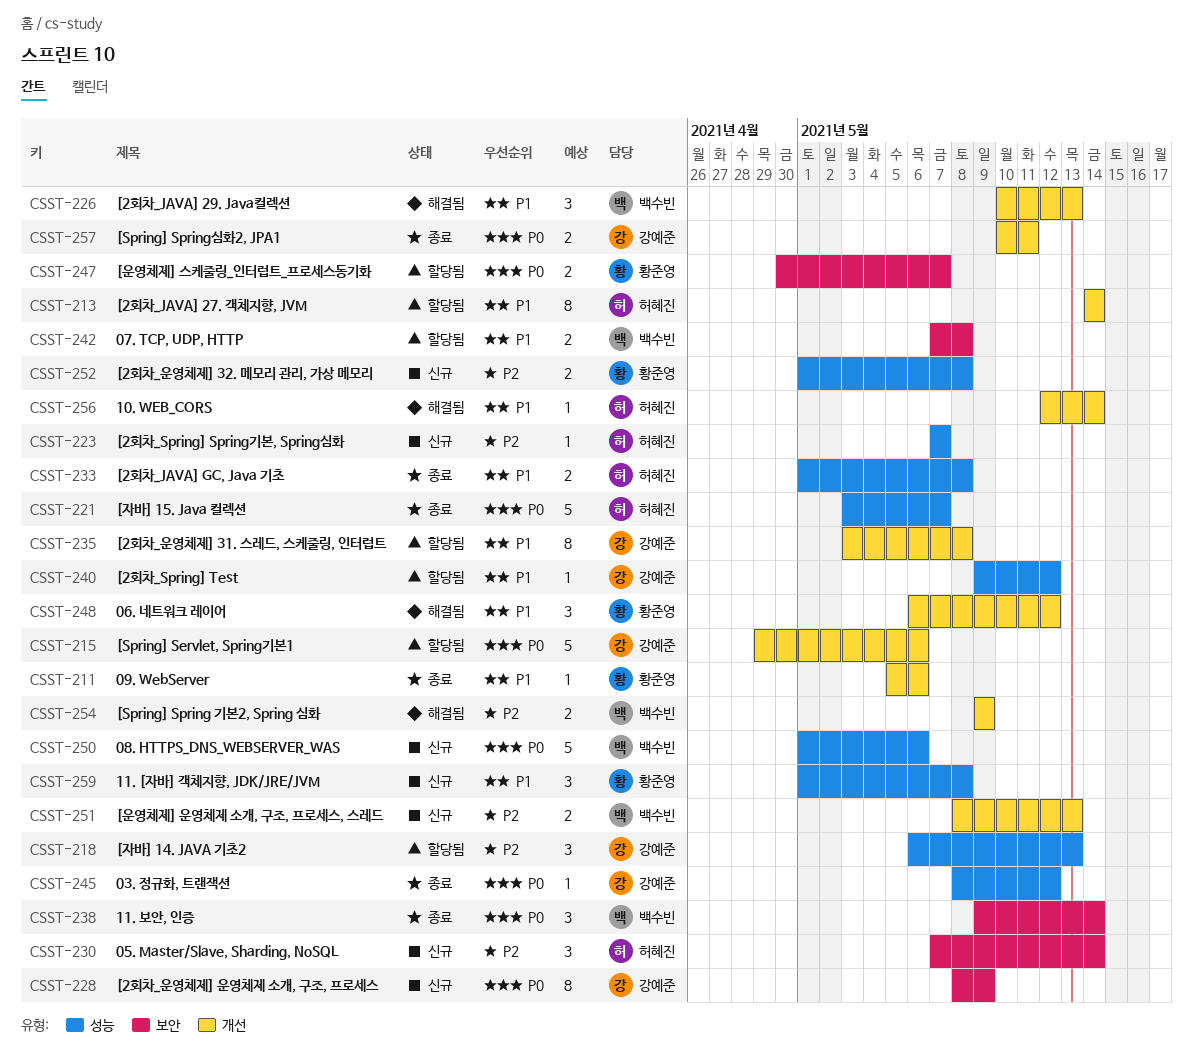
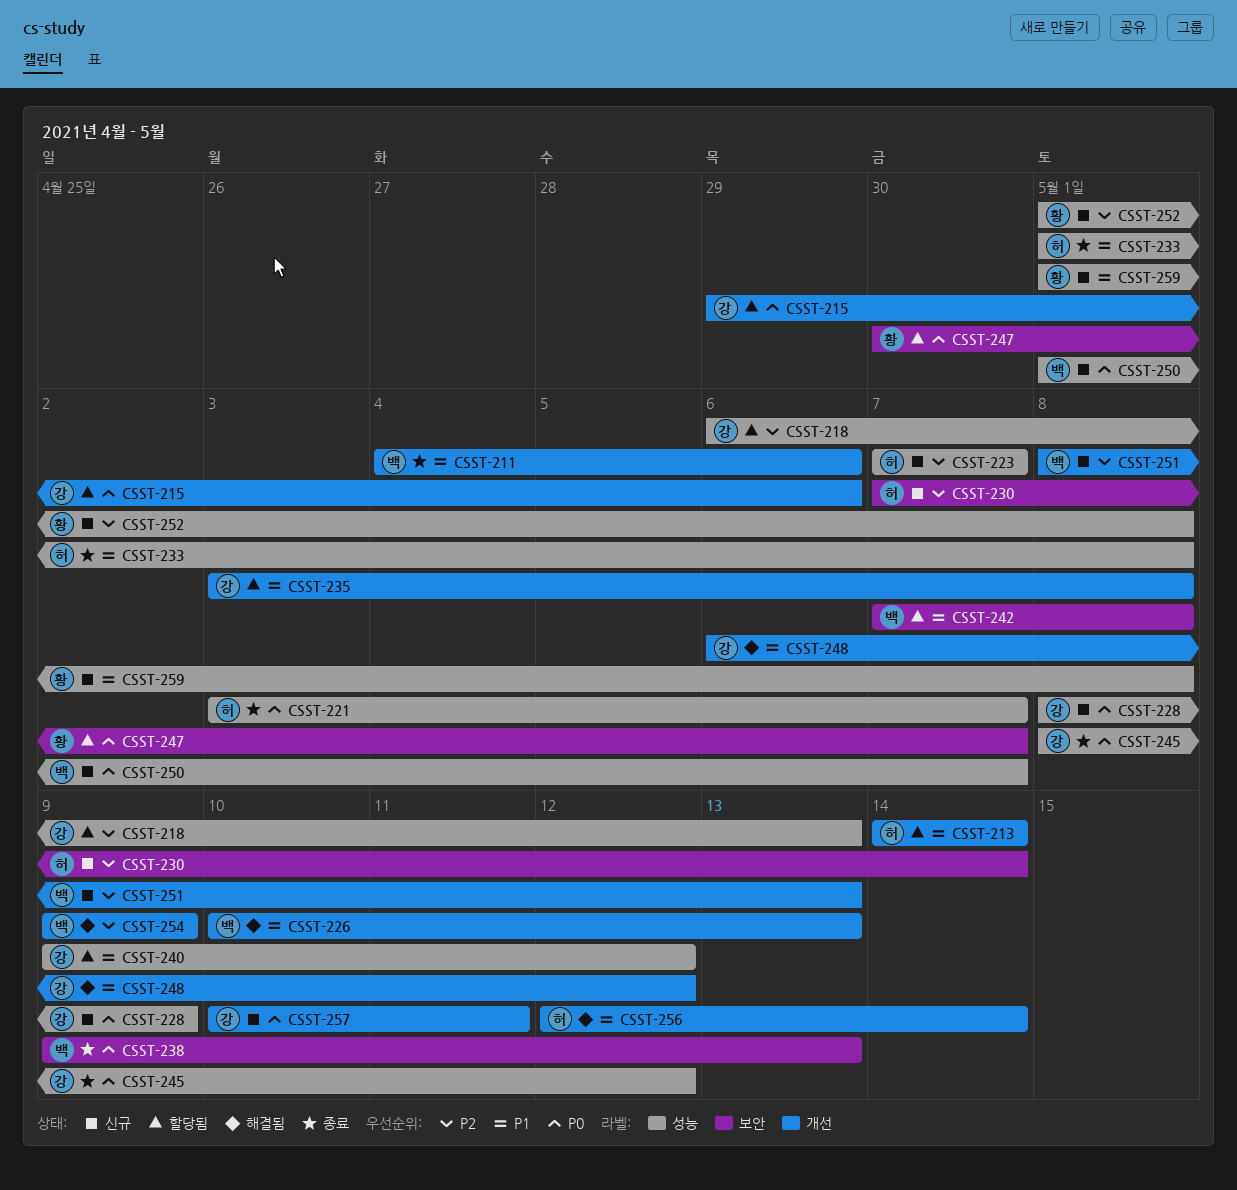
CSST-211, owner: 황준영 -> 백수빈
CSST-211, start: May 5 -> May 4
CSST-228, label: 보안 -> 성능
CSST-238, due: May 14 -> May 13
CSST-248, owner: 황준영 -> 강예준
CSST-250, due: May 6 -> May 7
CSST-257, status: 종료 -> 신규

